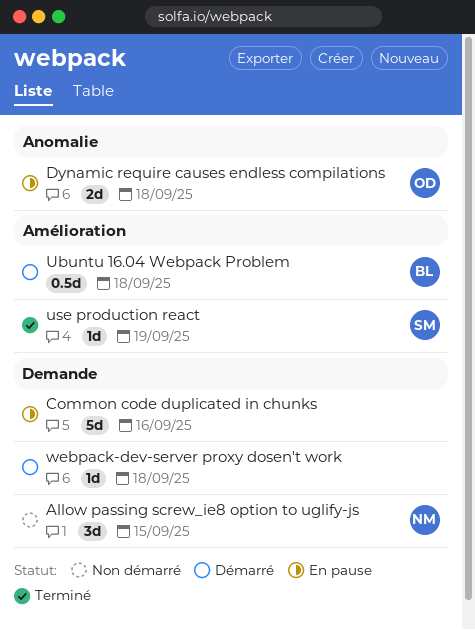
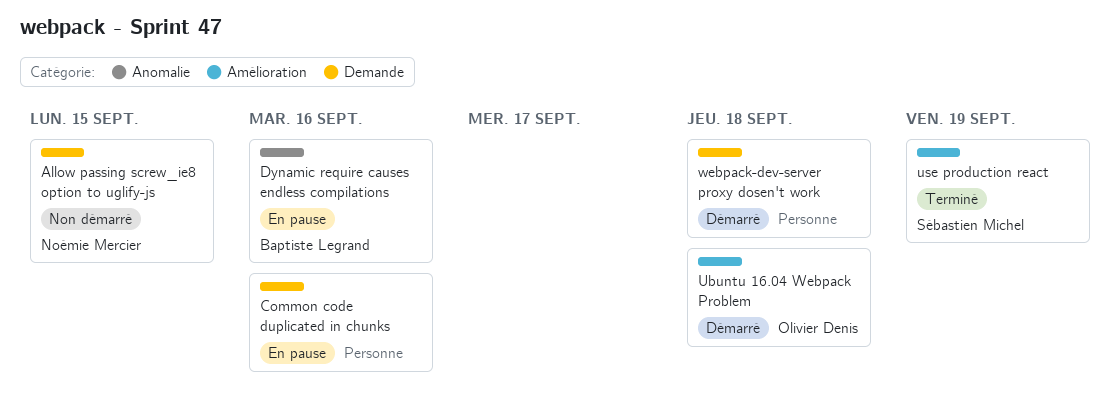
Dynamic require causes endless compilations, owner: Olivier Denis -> Baptiste Legrand
Dynamic require causes endless compilations, due: Sep 18 -> Sep 16
Ubuntu 16.04 Webpack Problem, owner: Baptiste Legrand -> Olivier Denis

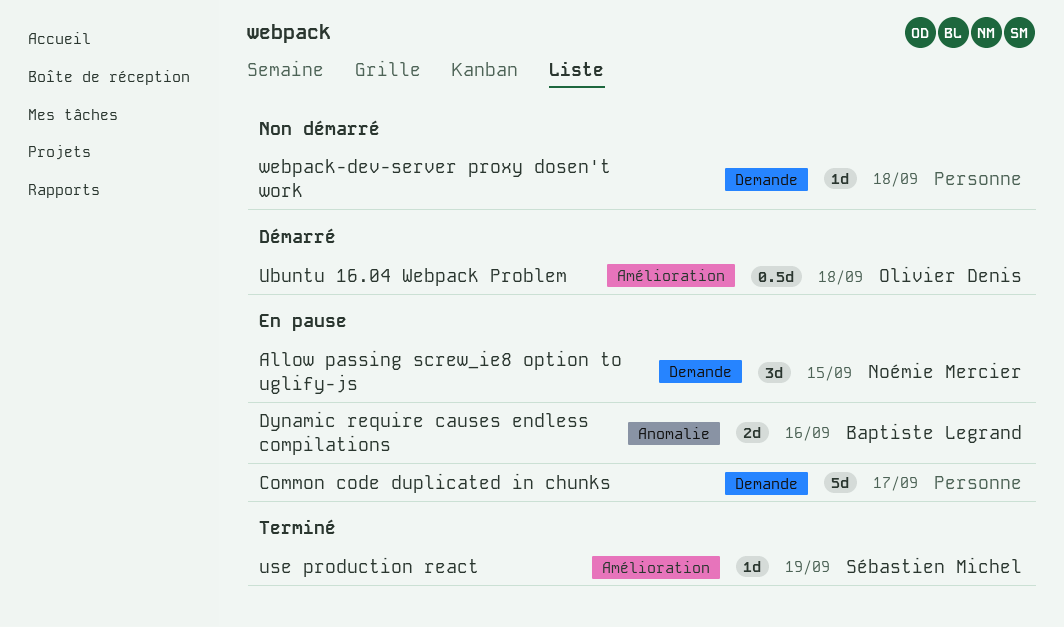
Allow passing screw_ie8 option to uglify-js, status: Non démarré -> En pause
Common code duplicated in chunks, due: Sep 16 -> Sep 17
webpack-dev-server proxy dosen't work, status: Démarré -> Non démarré

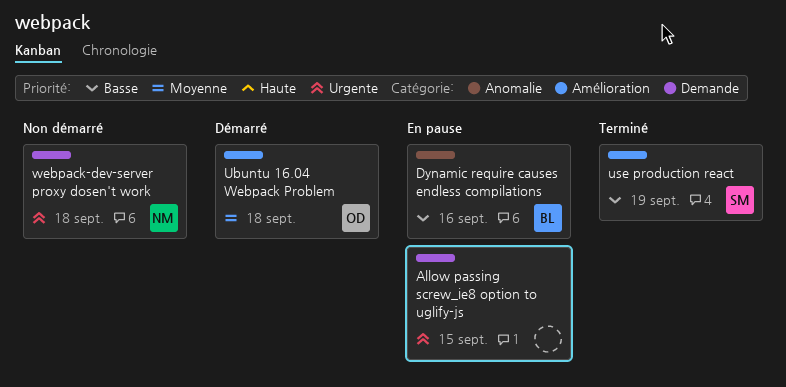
Allow passing screw_ie8 option to uglify-js, owner: Noémie Mercier -> none
Common code duplicated in chunks: present -> none
webpack-dev-server proxy dosen't work, owner: none -> Noémie Mercier

